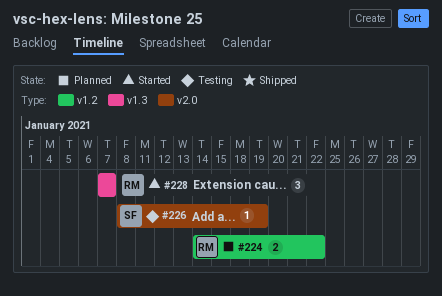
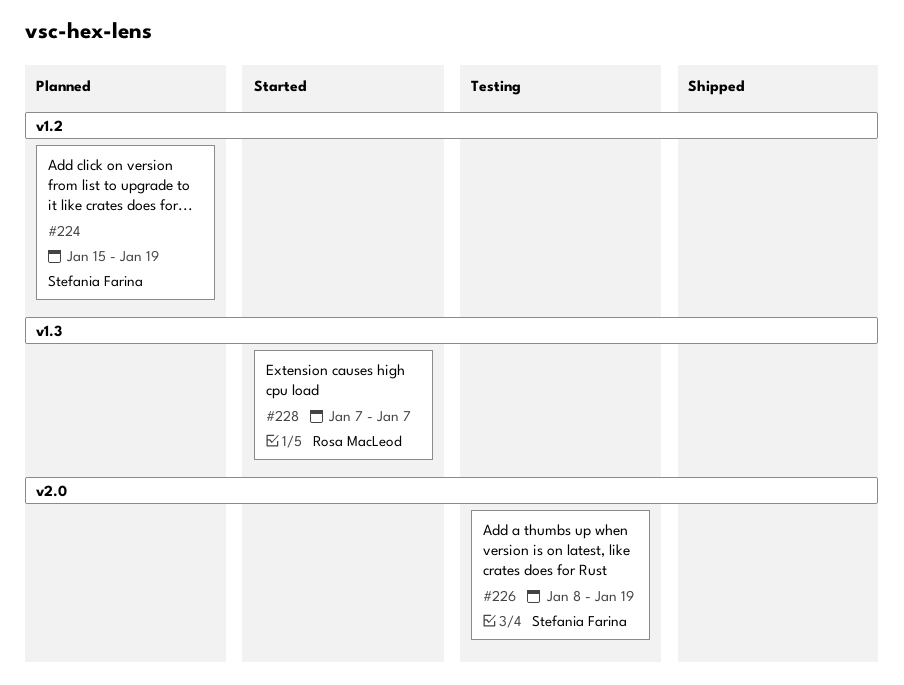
#224, owner: Rosa MacLeod -> Stefania Farina
#224, start: Jan 14 -> Jan 15
#224, due: Jan 22 -> Jan 19

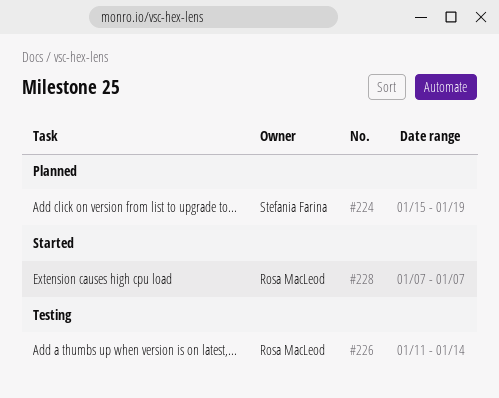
#226, owner: Stefania Farina -> Rosa MacLeod
#226, start: Jan 8 -> Jan 11
#226, due: Jan 19 -> Jan 14

